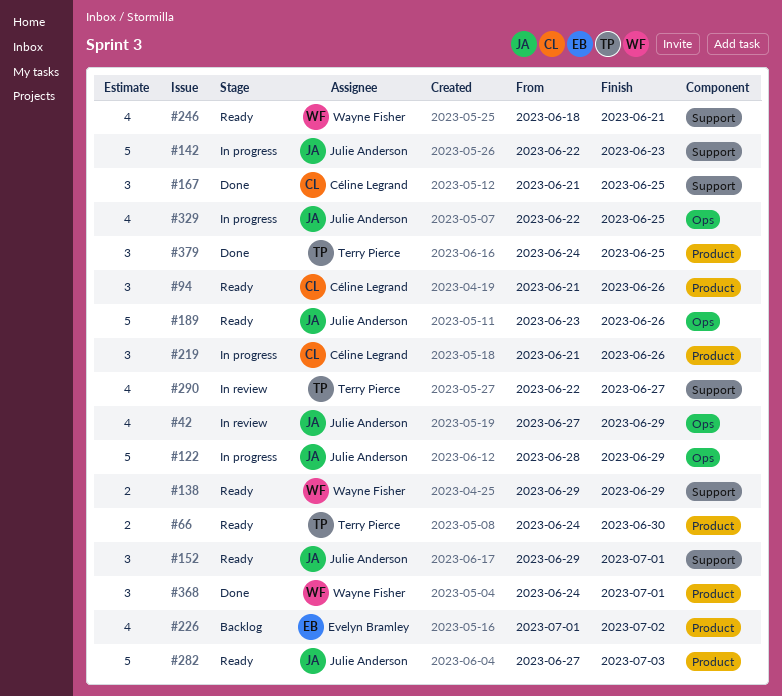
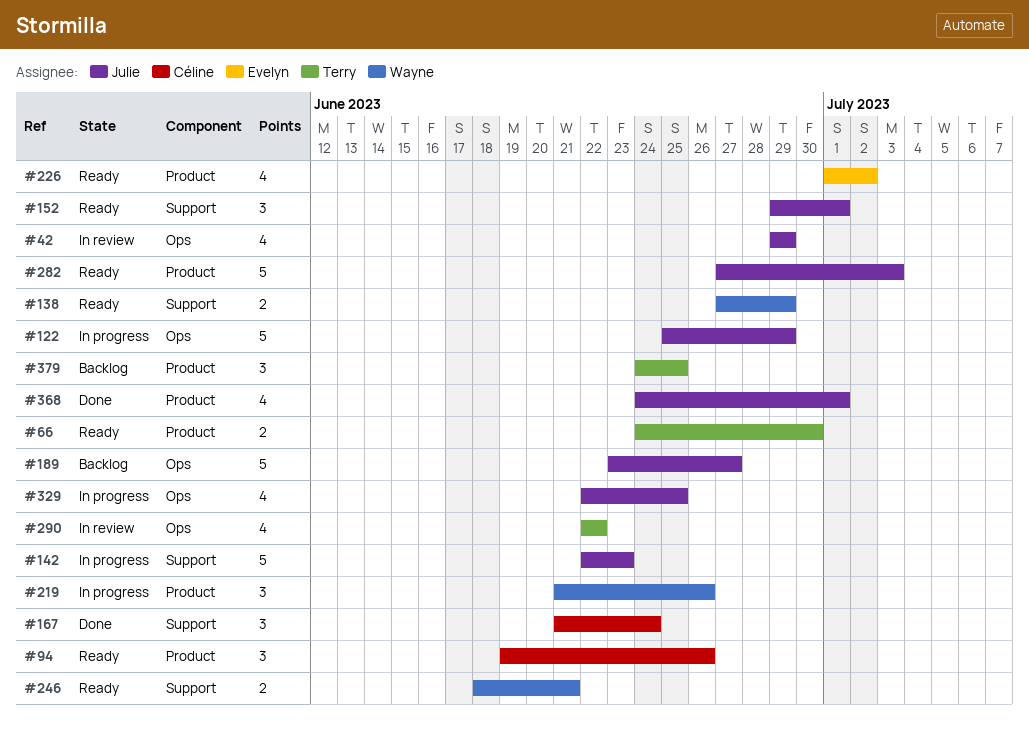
#42, start: Jun 27 -> Jun 29
#94, start: Jun 21 -> Jun 19
#122, start: Jun 28 -> Jun 25
#138, start: Jun 29 -> Jun 27
#167, due: Jun 25 -> Jun 24
#189, status: Ready -> Backlog
#189, due: Jun 26 -> Jun 27
#219, owner: Céline Legrand -> Wayne Fisher
#226, status: Backlog -> Ready
#246, estimate: 4 -> 2
#290, label: Support -> Ops
#290, due: Jun 27 -> Jun 22
#368, owner: Wayne Fisher -> Julie Anderson
#368, estimate: 3 -> 4
#379, status: Done -> Backlog

